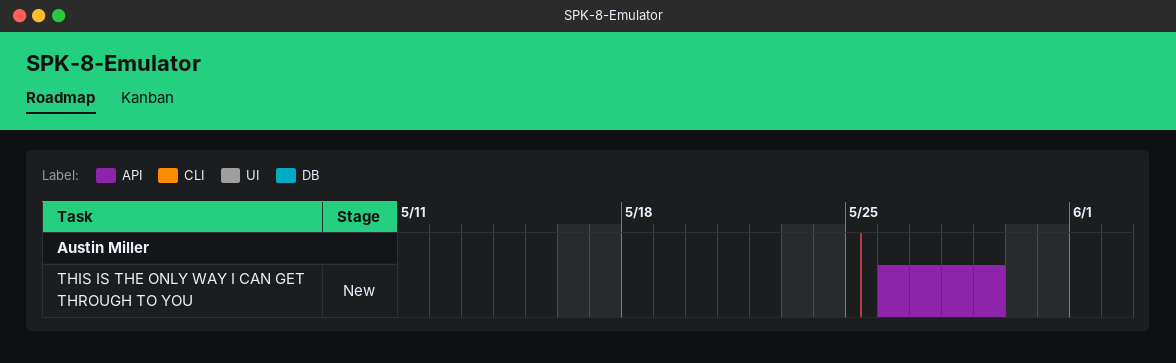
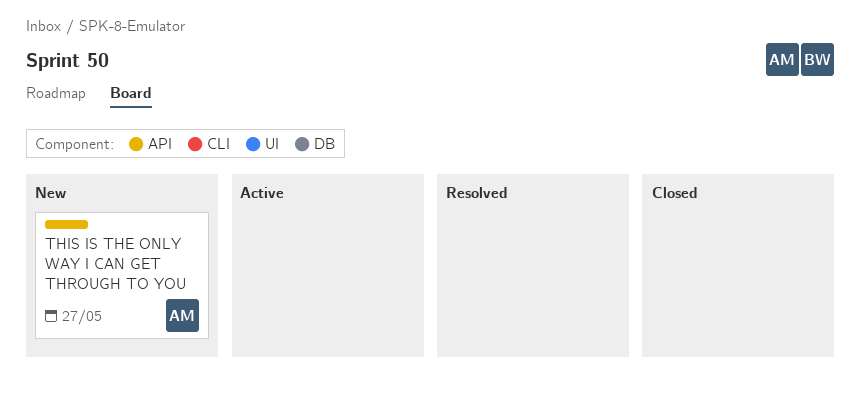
THIS IS THE ONLY WAY I CAN GET THROUGH TO YOU, due: May 29 -> May 27

